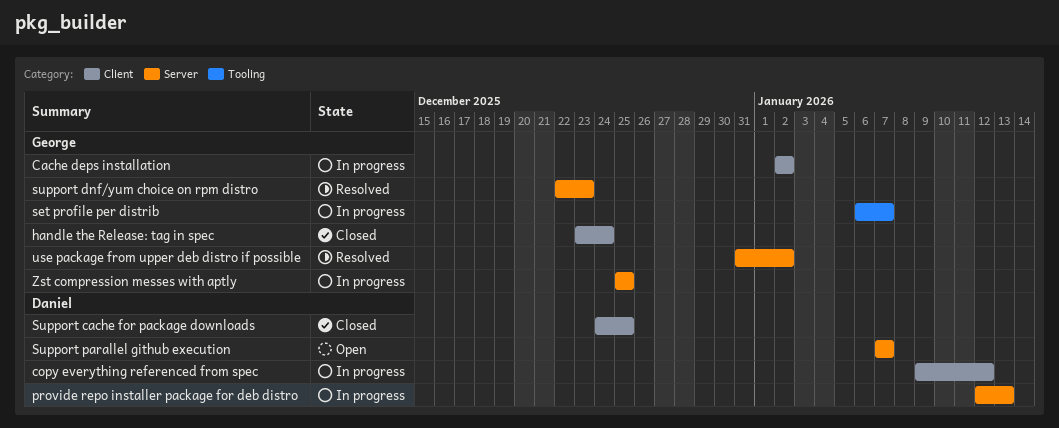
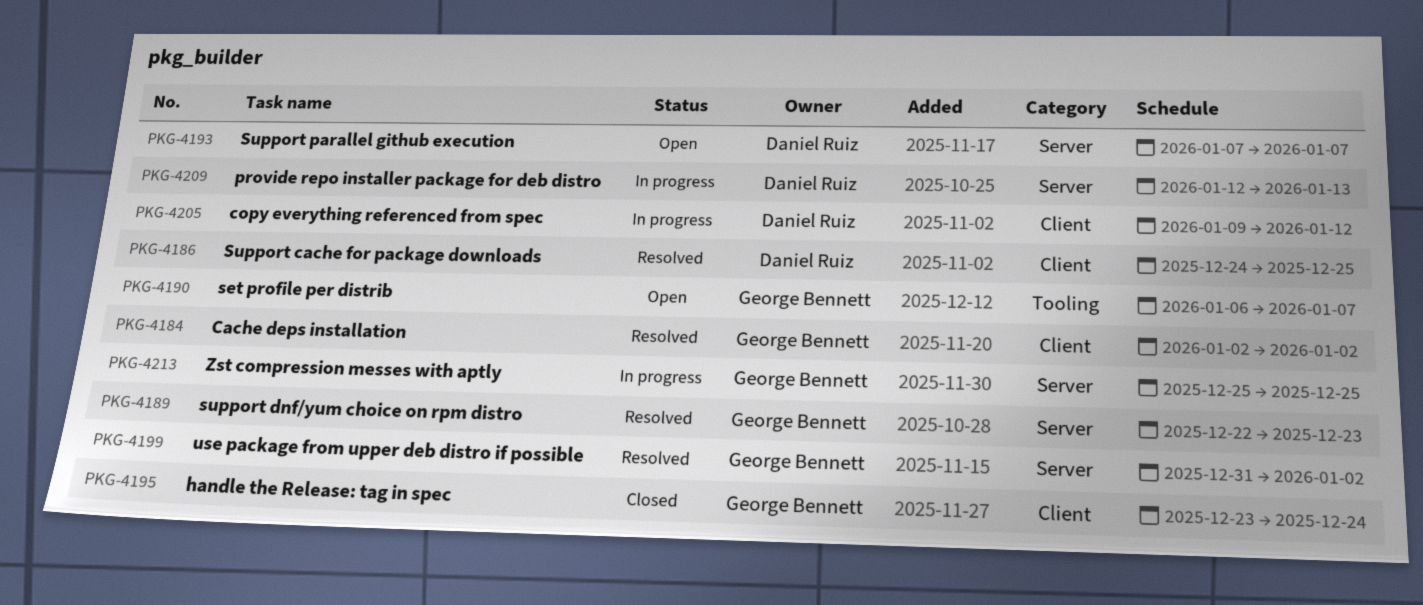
Cache deps installation, status: In progress -> Resolved
set profile per distrib, status: In progress -> Open
Support cache for package downloads, status: Closed -> Resolved

